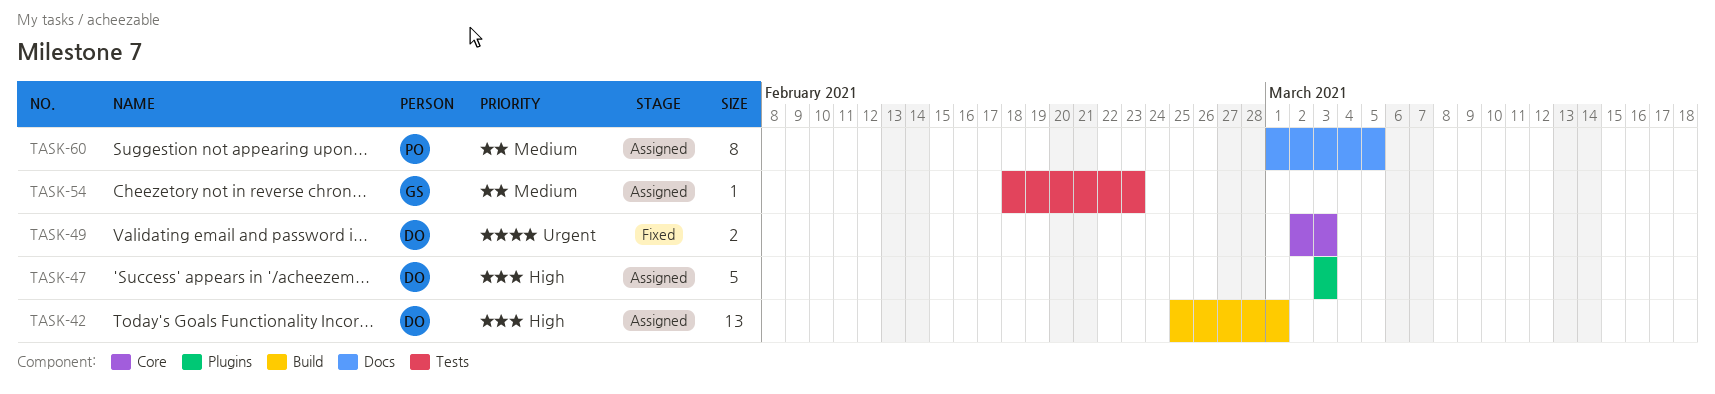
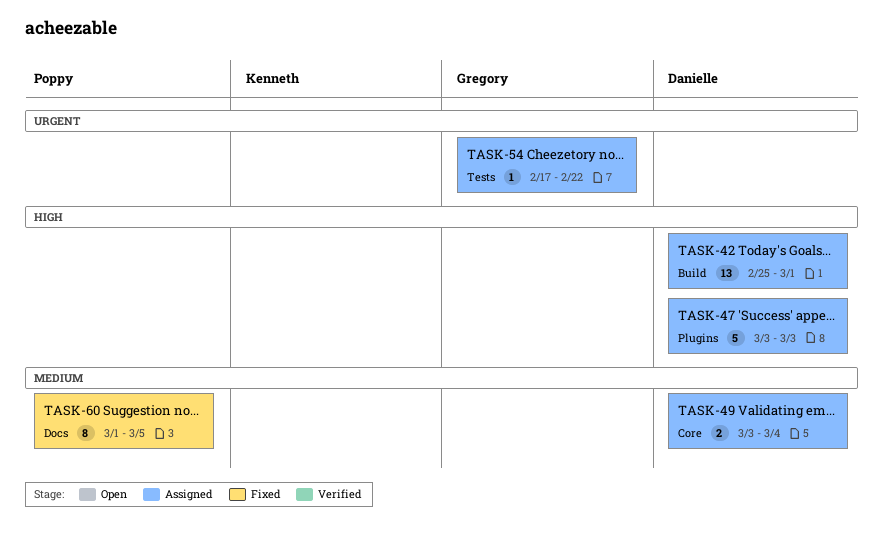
TASK-49, status: Fixed -> Assigned
TASK-49, priority: Urgent -> Medium
TASK-49, start: Mar 2 -> Mar 3
TASK-49, due: Mar 3 -> Mar 4
TASK-54, priority: Medium -> Urgent
TASK-54, start: Feb 18 -> Feb 17
TASK-54, due: Feb 23 -> Feb 22
TASK-60, status: Assigned -> Fixed

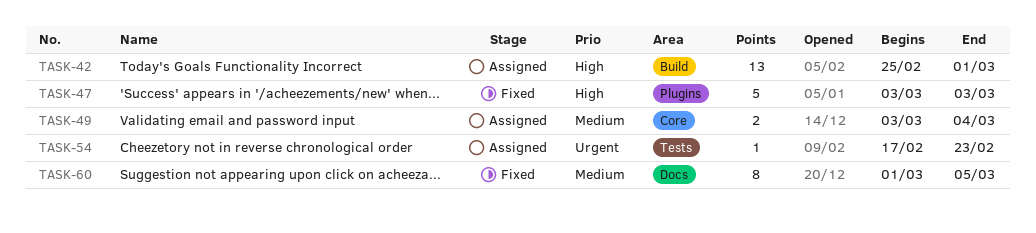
TASK-47, status: Assigned -> Fixed
TASK-54, due: Feb 22 -> Feb 23

